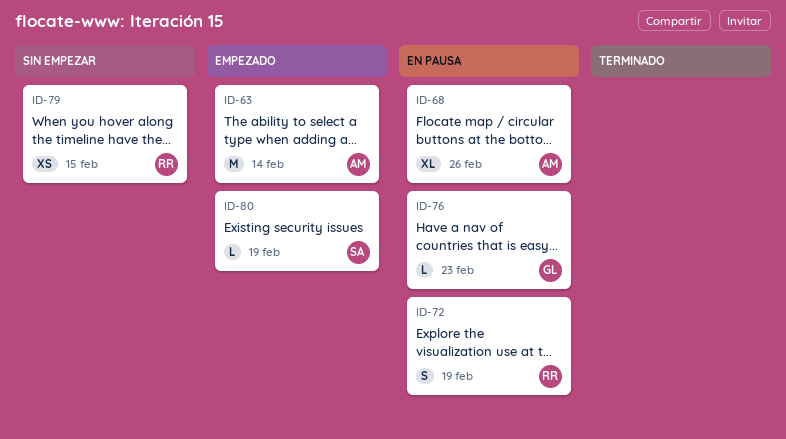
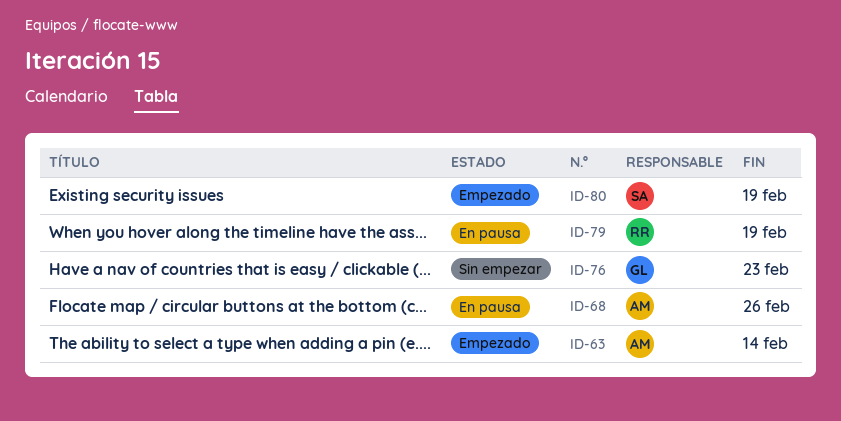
ID-72: present -> none
ID-76, status: En pausa -> Sin empezar
ID-79, status: Sin empezar -> En pausa
ID-79, due: Feb 15 -> Feb 19

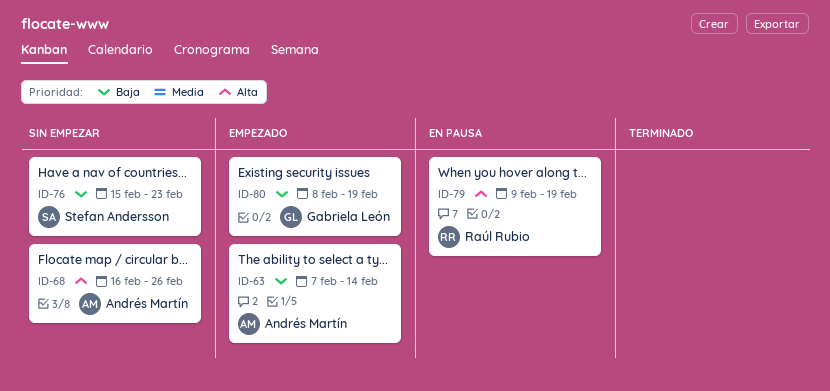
ID-68, status: En pausa -> Sin empezar
ID-76, owner: Gabriela León -> Stefan Andersson
ID-80, owner: Stefan Andersson -> Gabriela León

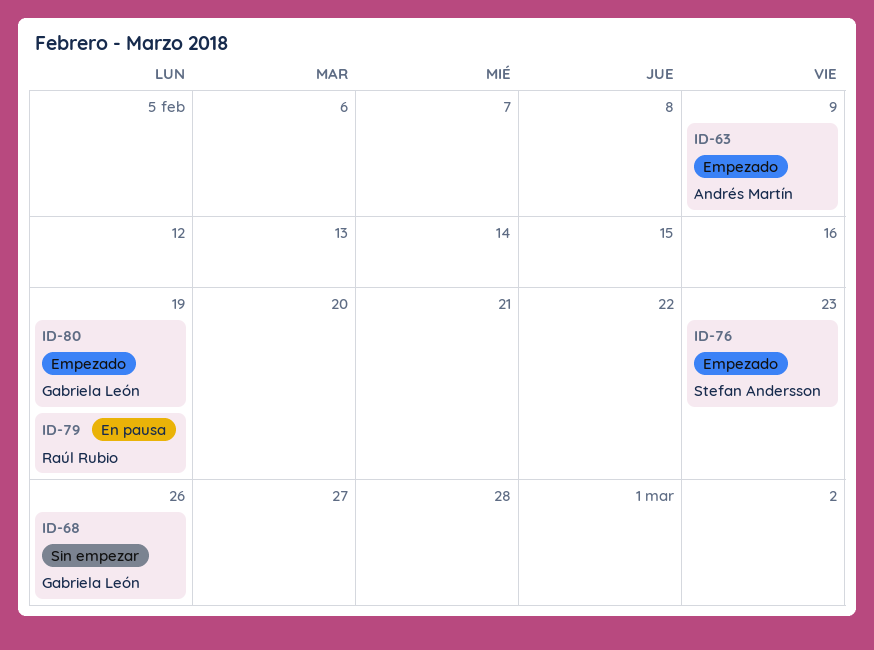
ID-63, due: Feb 14 -> Feb 9
ID-68, owner: Andrés Martín -> Gabriela León
ID-76, status: Sin empezar -> Empezado

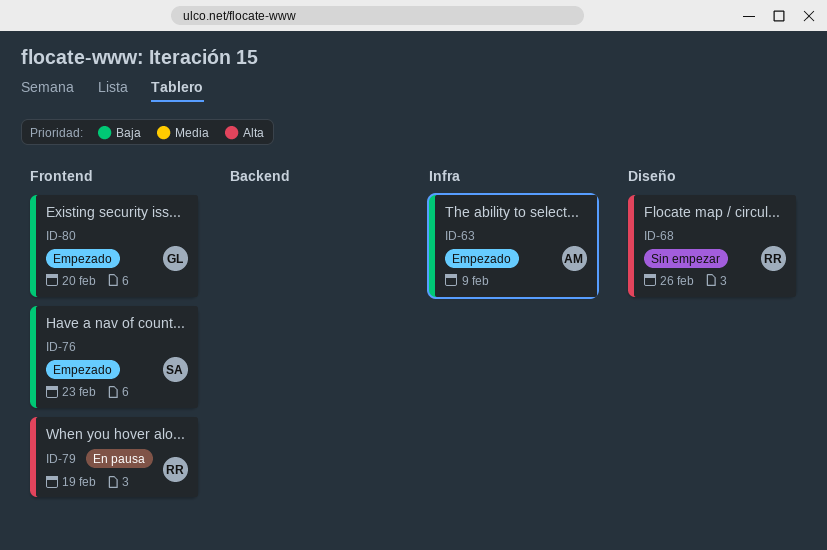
ID-68, owner: Gabriela León -> Raúl Rubio
ID-80, due: Feb 19 -> Feb 20

